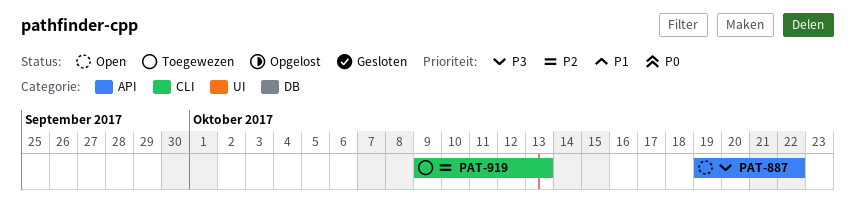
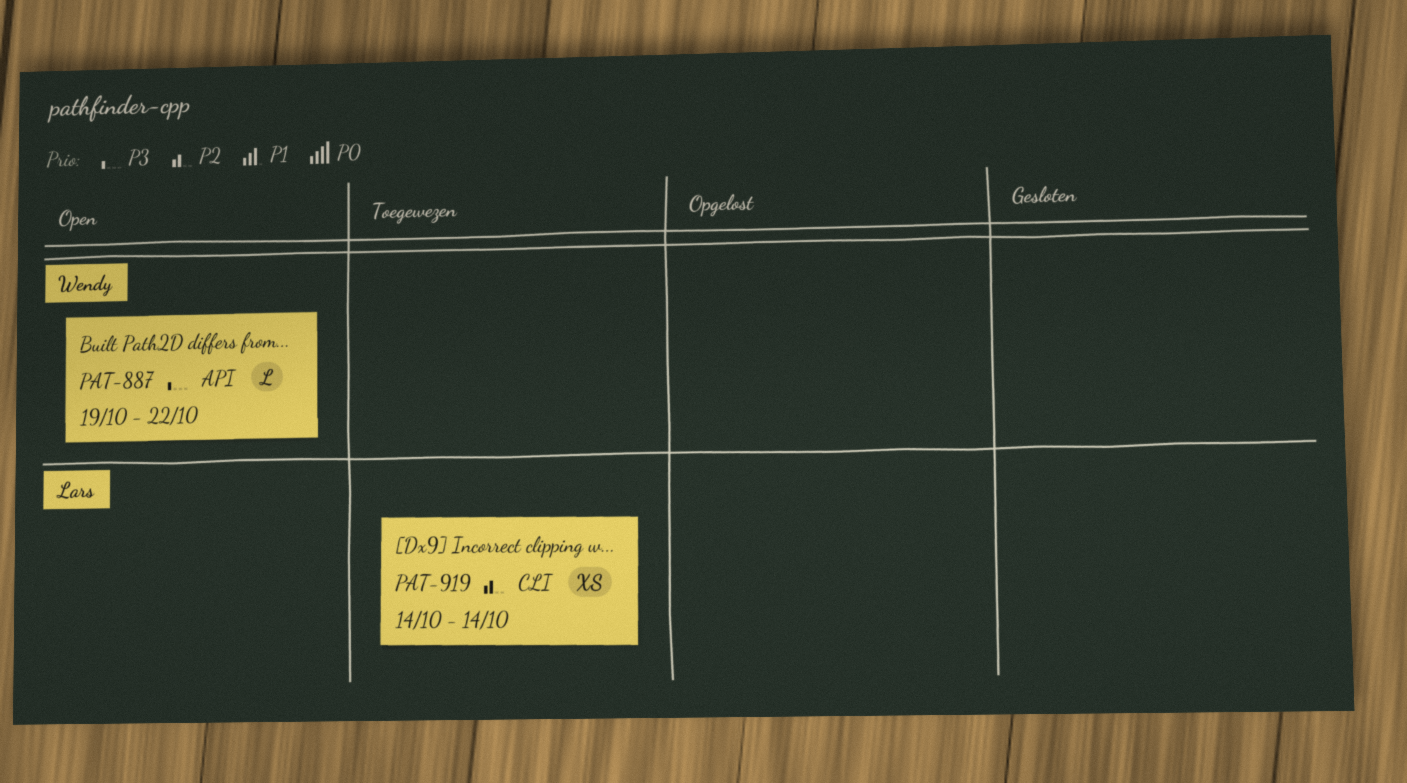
PAT-919, start: Oct 9 -> Oct 14
PAT-919, due: Oct 13 -> Oct 14

